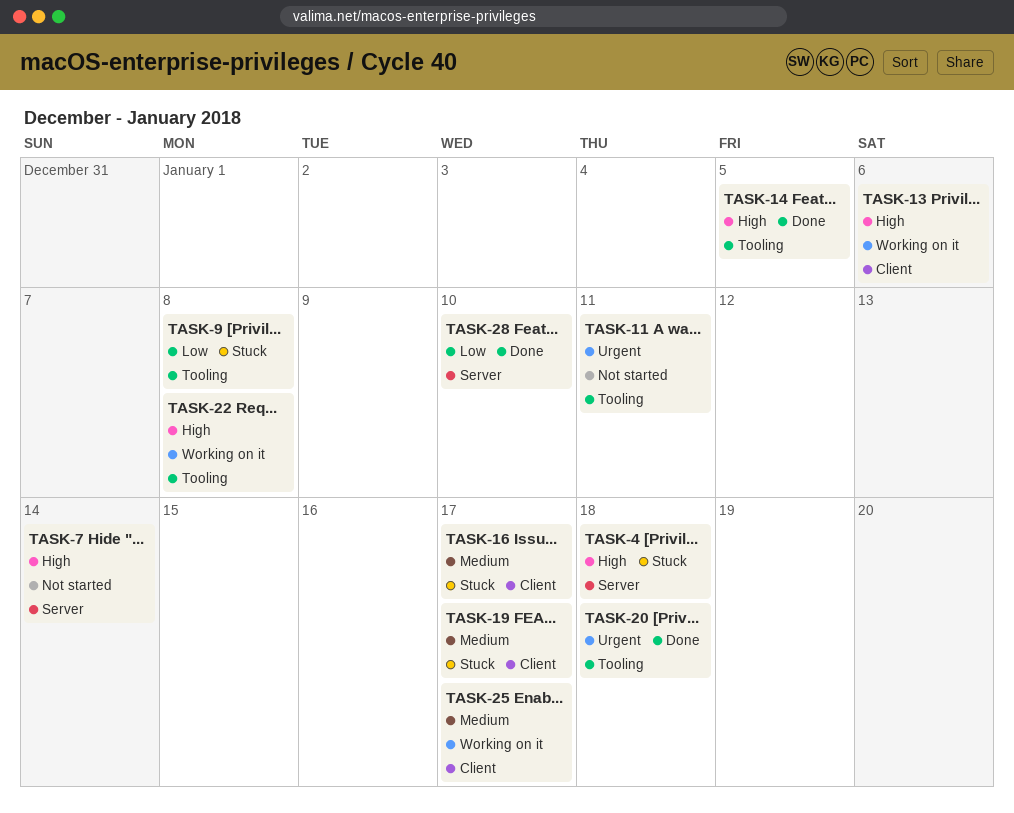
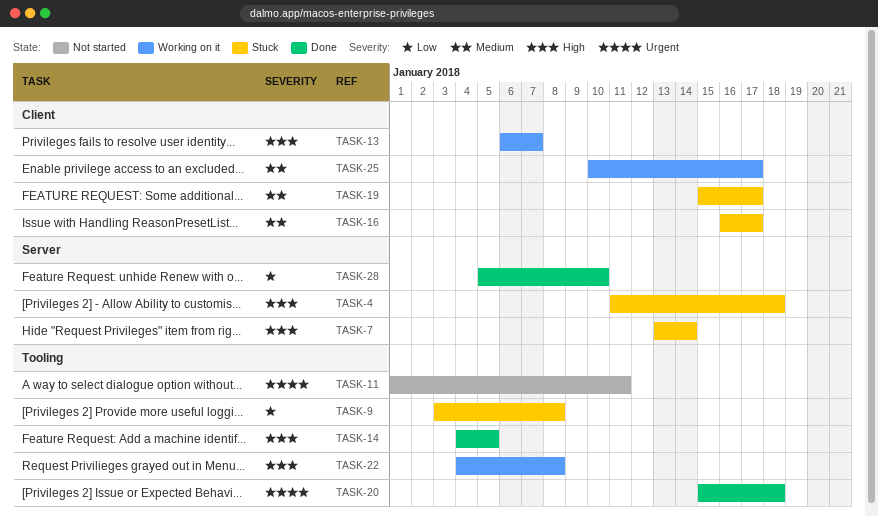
TASK-7, status: Not started -> Stuck
TASK-13, due: Jan 6 -> Jan 7

